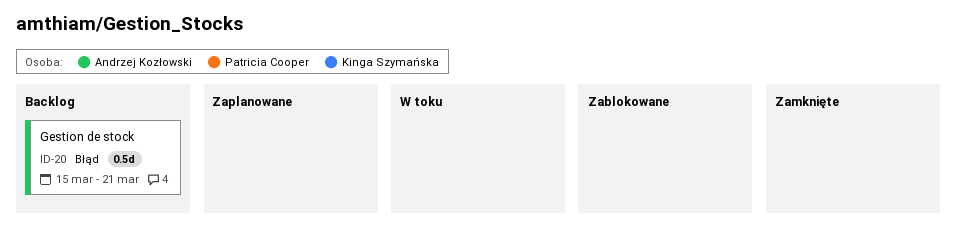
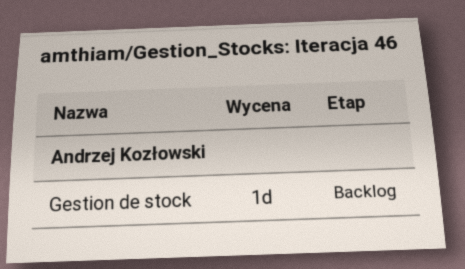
Gestion de stock, estimate: 0.5d -> 1d

